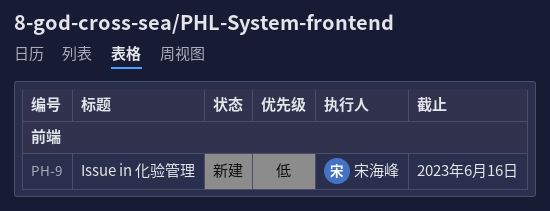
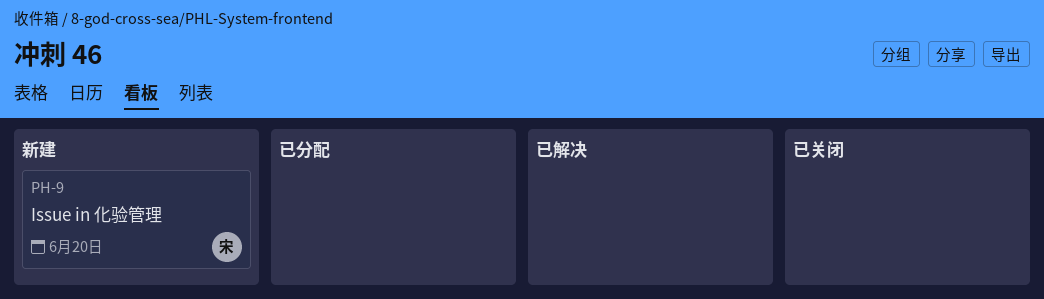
PH-9, due: Jun 16 -> Jun 20

